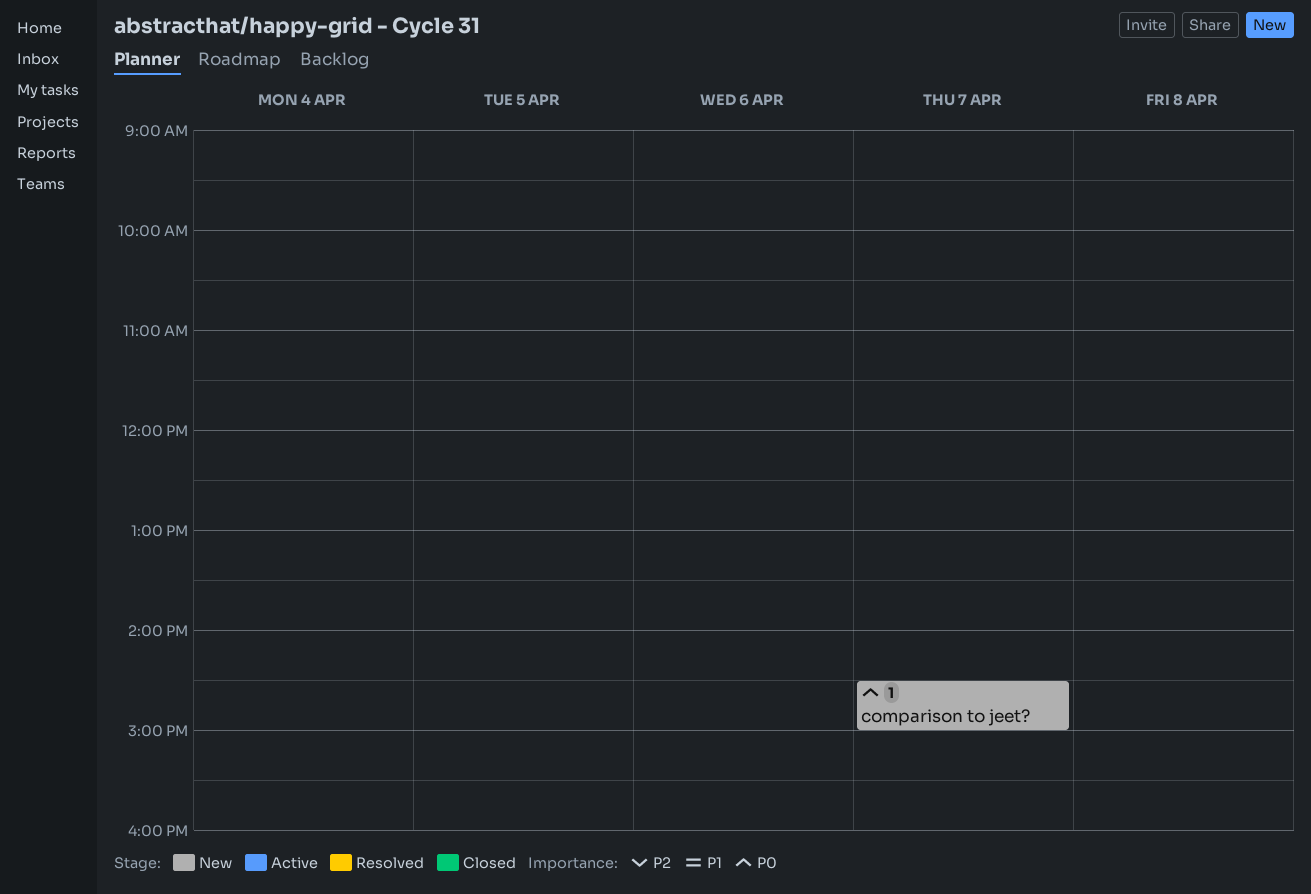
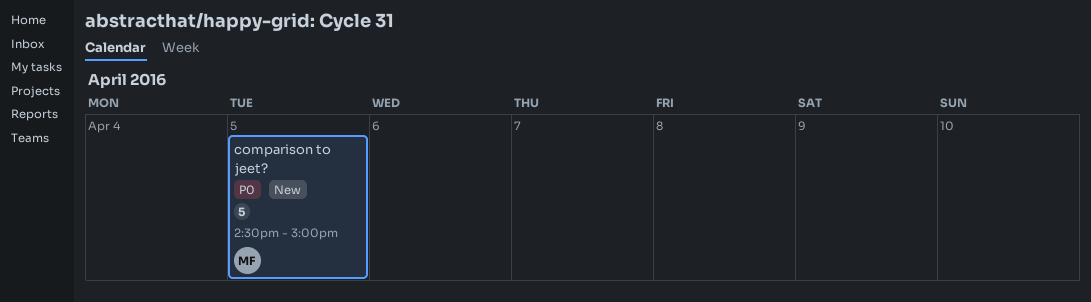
comparison to jeet?, estimate: 1 -> 5
comparison to jeet?, day: Apr 7 -> Apr 5

